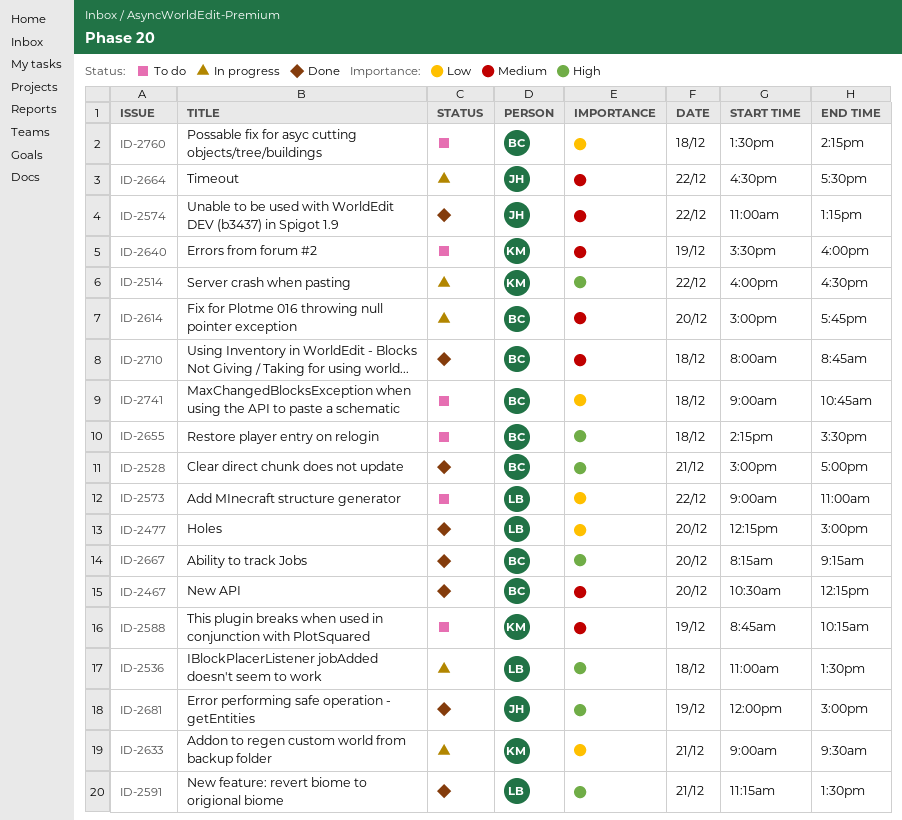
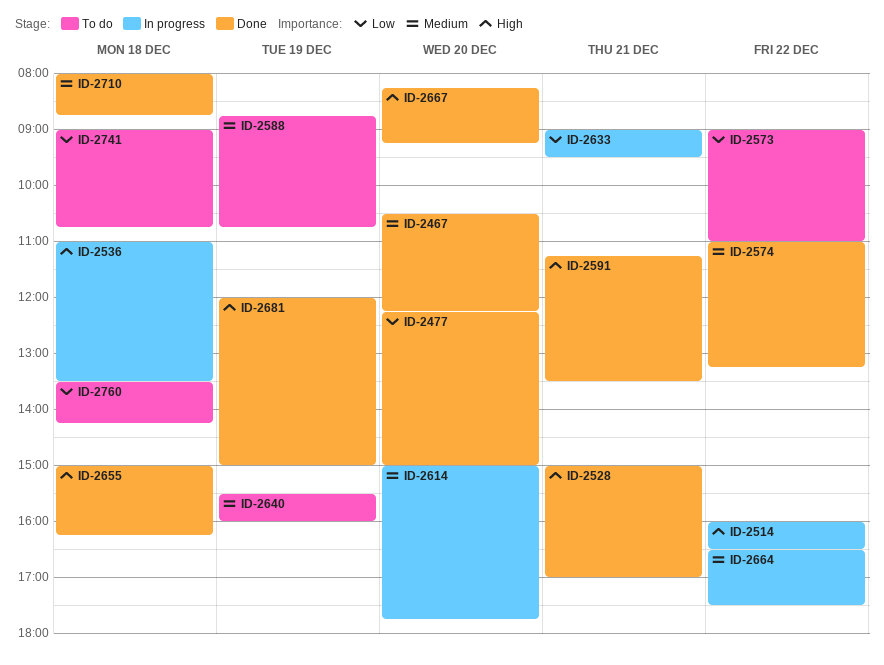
ID-2588, ends: 10:15 -> 10:45
ID-2655, status: To do -> Done
ID-2655, begins: 14:15 -> 15:00
ID-2655, ends: 15:30 -> 16:15

